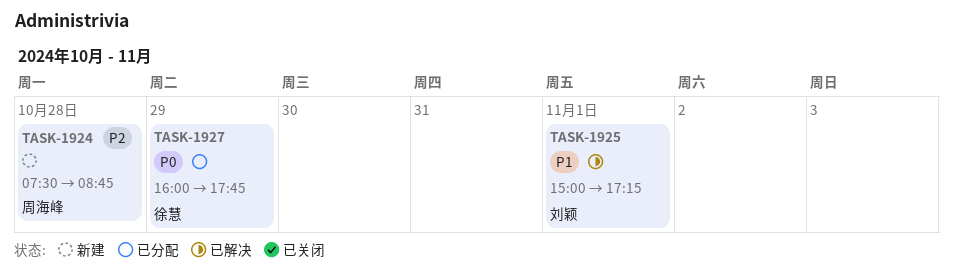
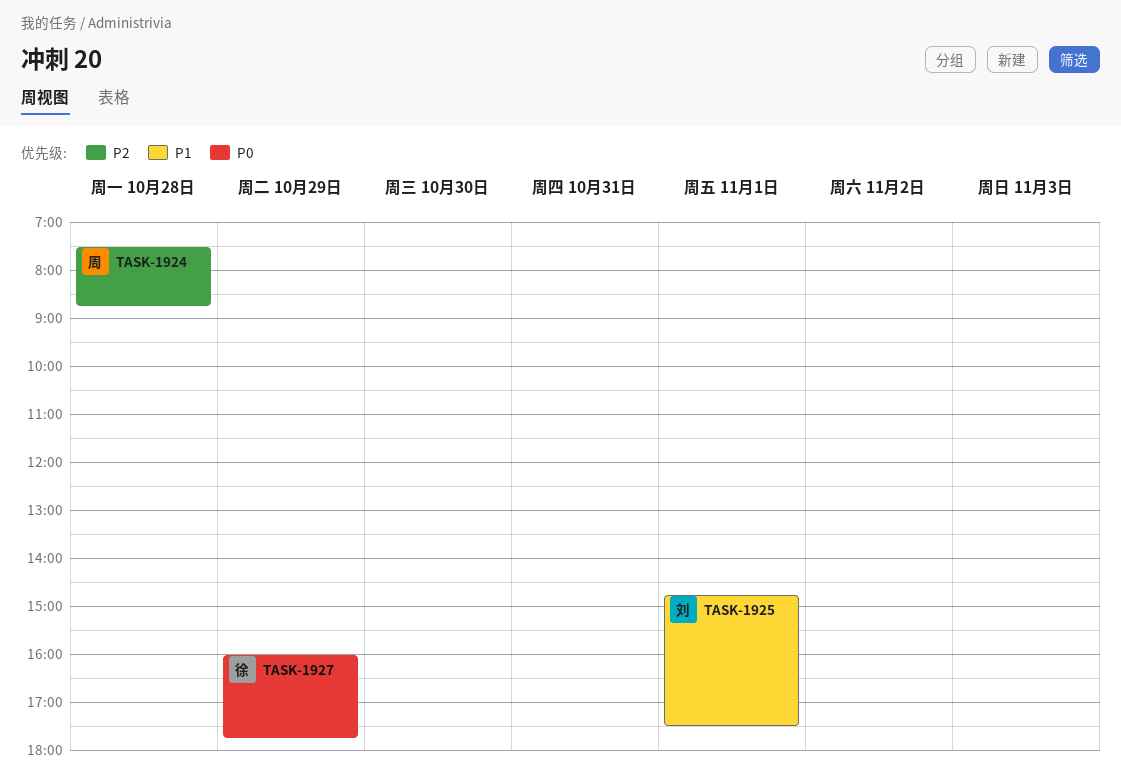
TASK-1925, begins: 15:00 -> 14:45
TASK-1925, ends: 17:15 -> 17:30

